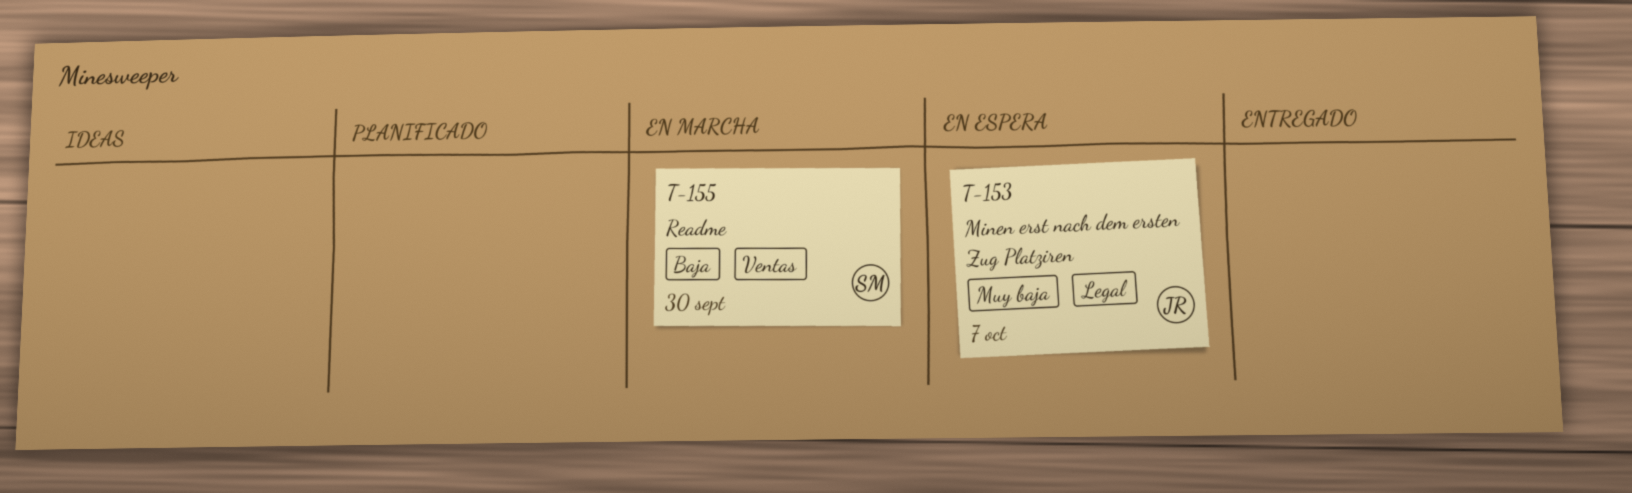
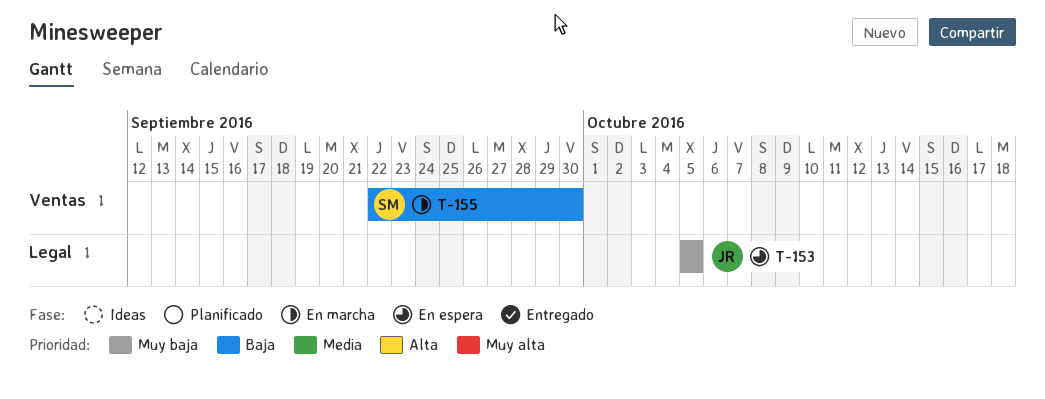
T-153, due: Oct 7 -> Oct 5

